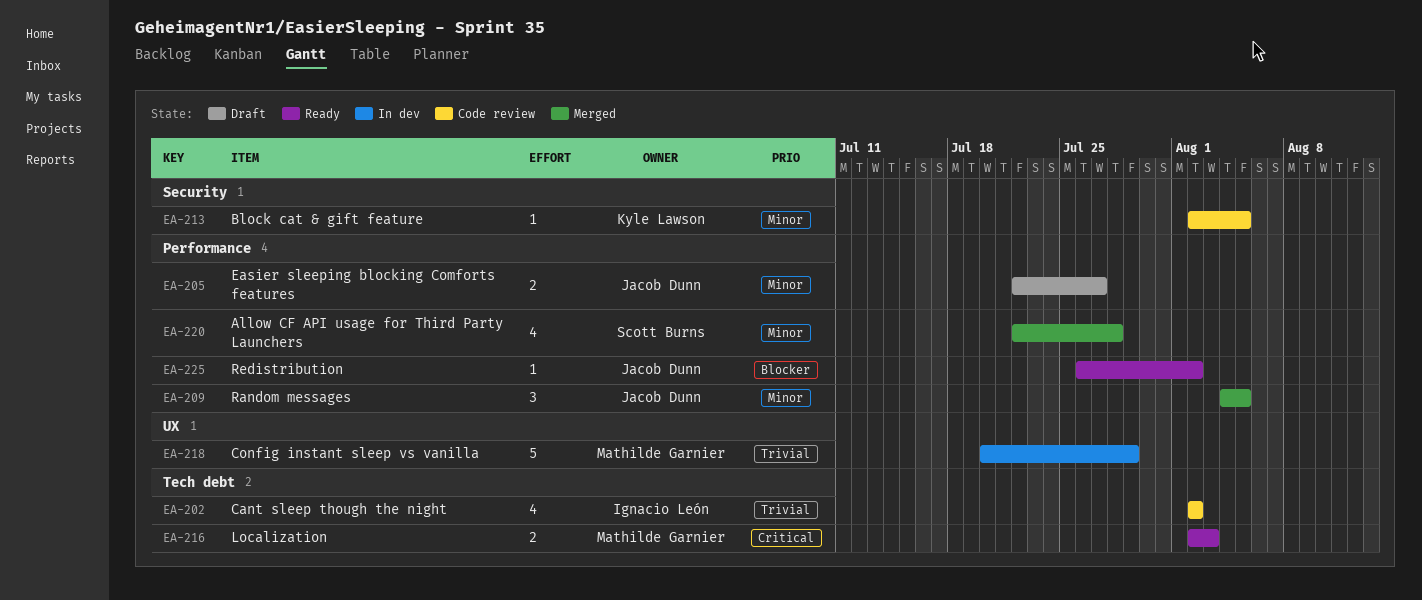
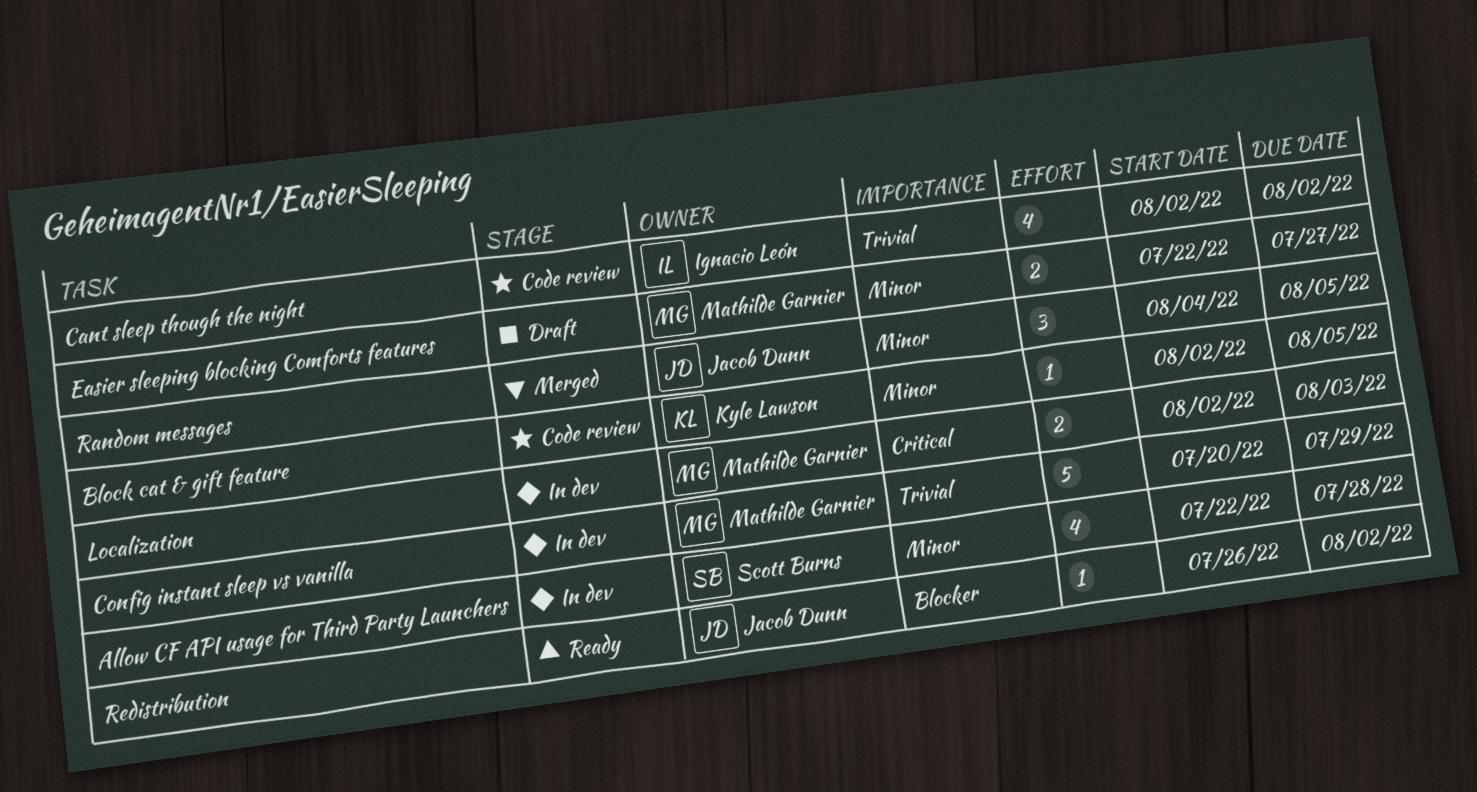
Allow CF API usage for Third Party Launchers, status: Merged -> In dev
Easier sleeping blocking Comforts features, owner: Jacob Dunn -> Mathilde Garnier
Localization, status: Ready -> In dev

